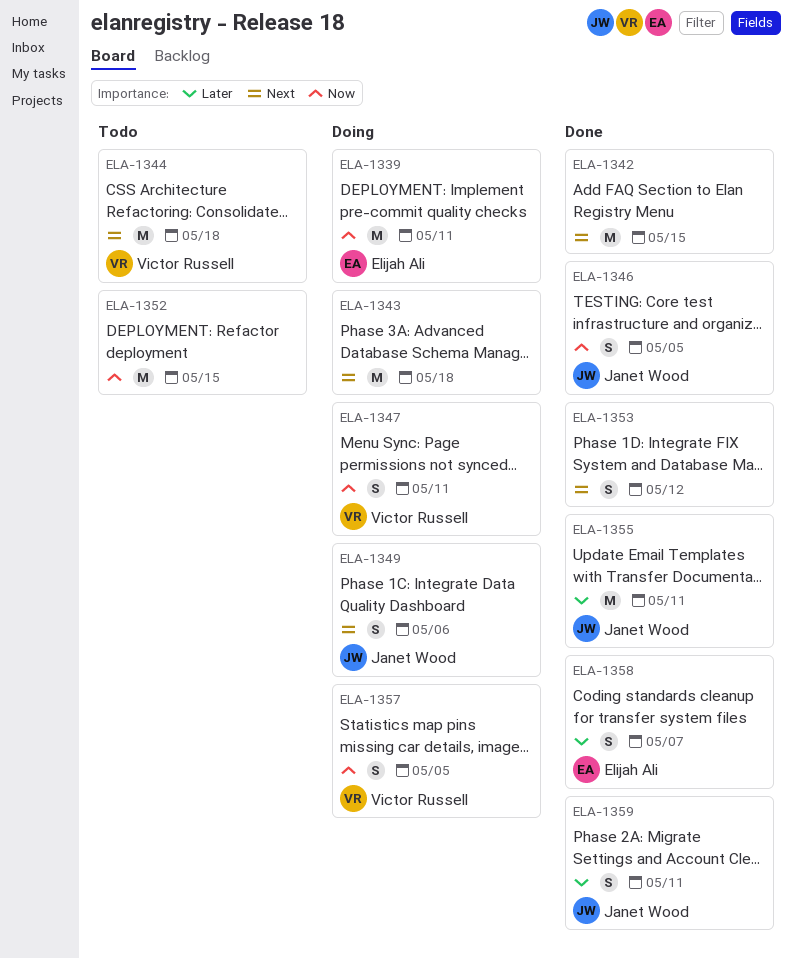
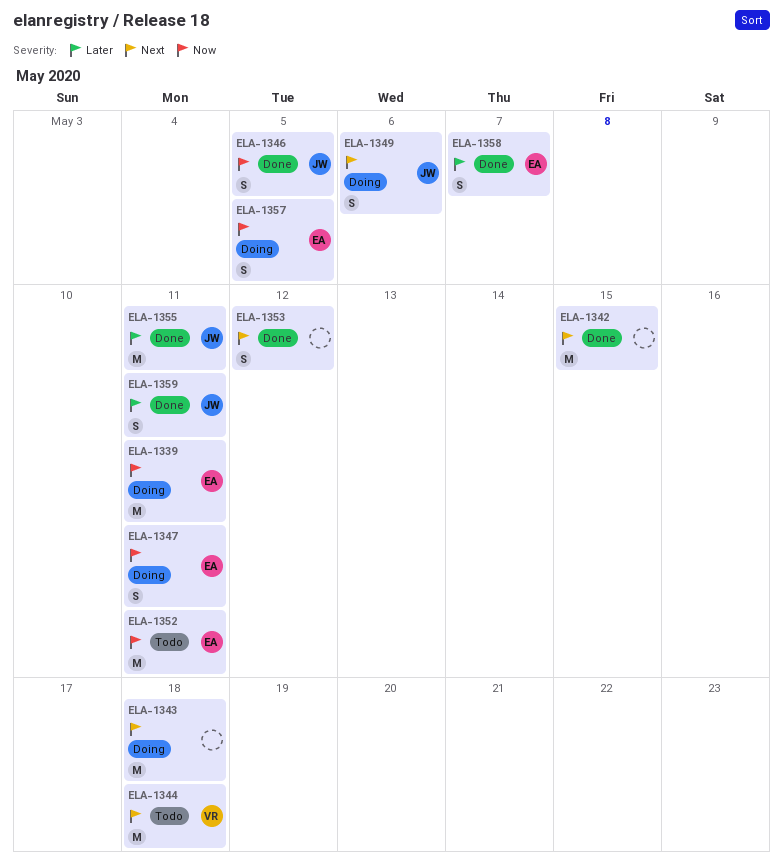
ELA-1347, owner: Victor Russell -> Elijah Ali
ELA-1352, owner: none -> Elijah Ali
ELA-1352, due: May 15 -> May 11
ELA-1357, owner: Victor Russell -> Elijah Ali

